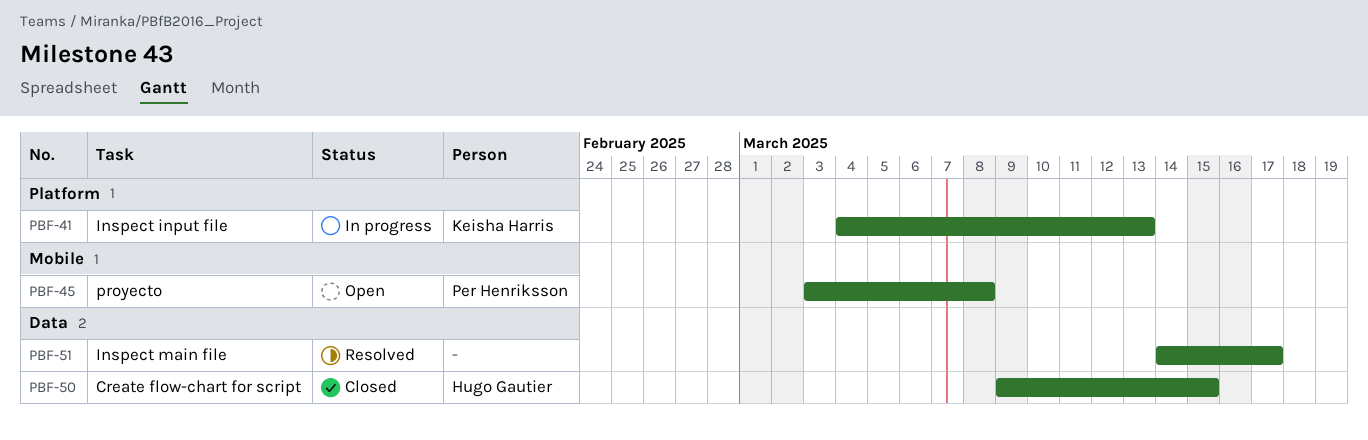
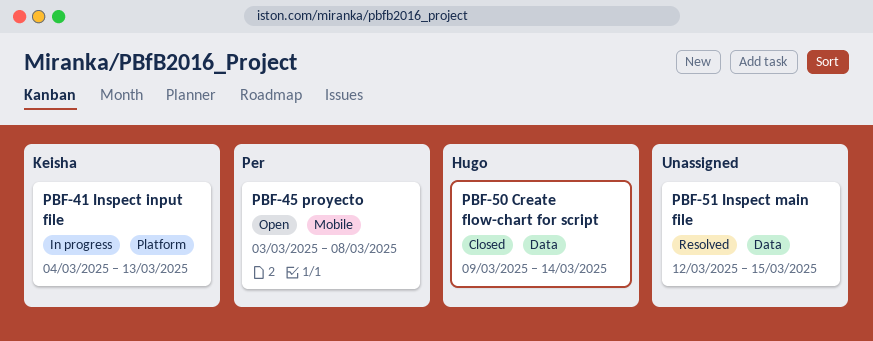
PBF-50, due: Mar 15 -> Mar 14
PBF-51, start: Mar 14 -> Mar 12
PBF-51, due: Mar 17 -> Mar 15

